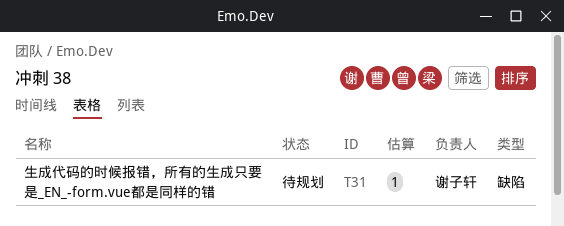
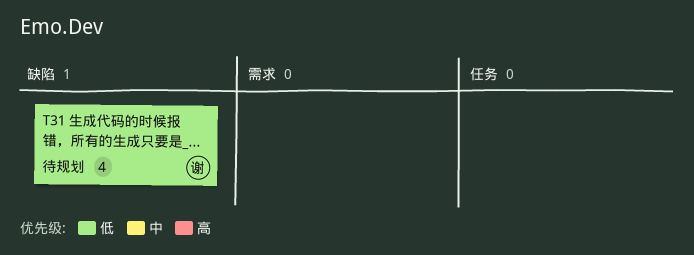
T31, estimate: 1 -> 4

